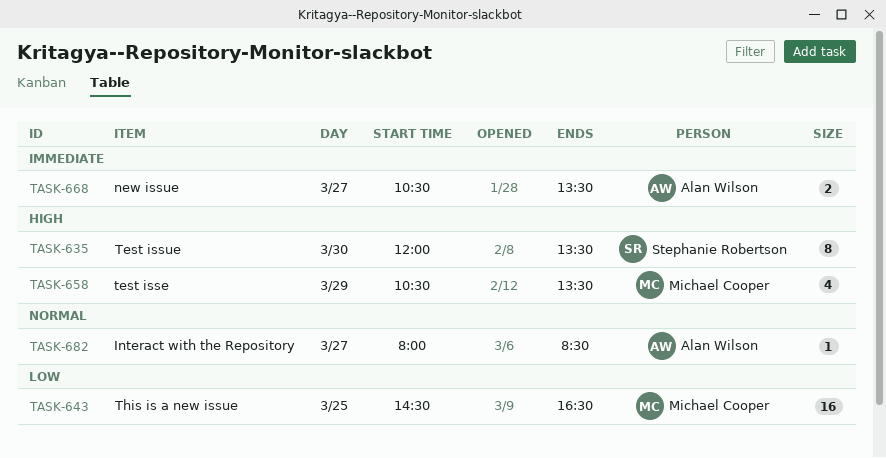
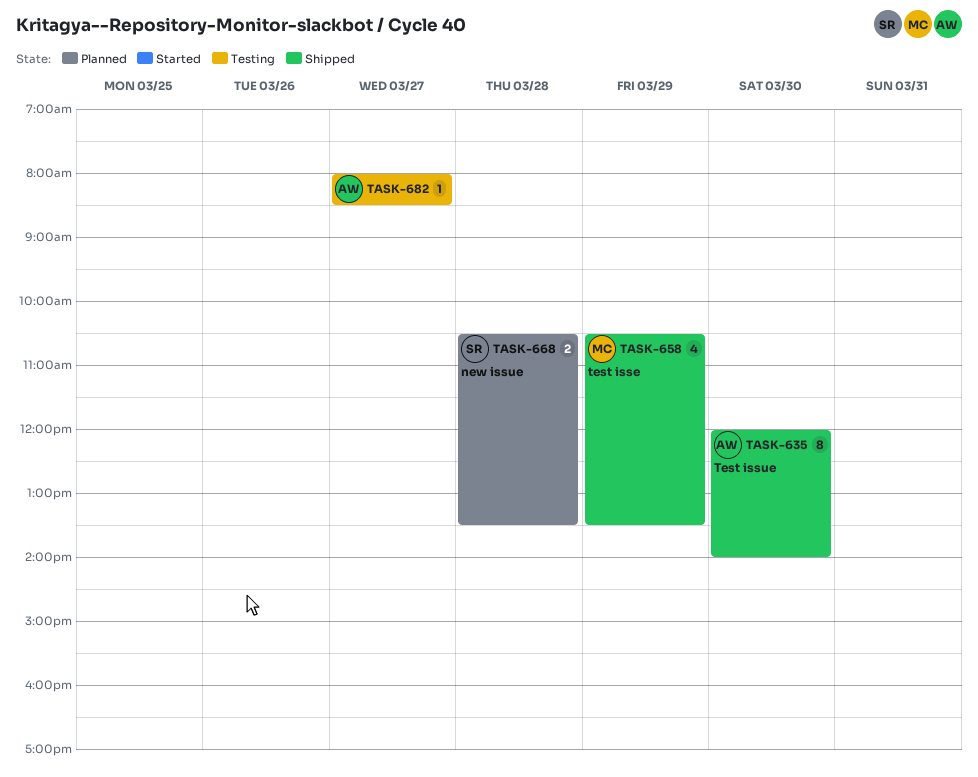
TASK-635, owner: Stephanie Robertson -> Alan Wilson
TASK-635, ends: 13:30 -> 14:00
TASK-643: present -> none
TASK-668, owner: Alan Wilson -> Stephanie Robertson
TASK-668, day: Mar 27 -> Mar 28

